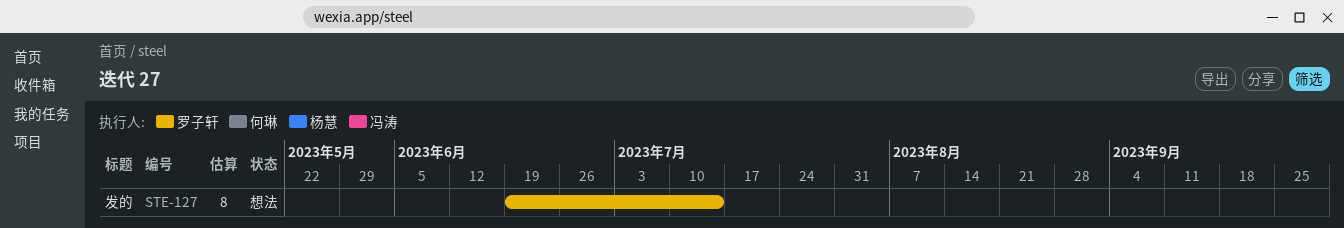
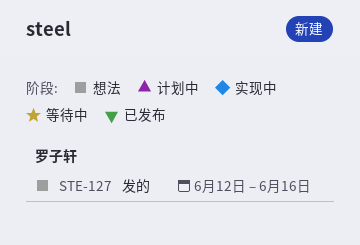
STE-127, start: Jun 19 -> Jun 12
STE-127, due: Jul 14 -> Jun 16

